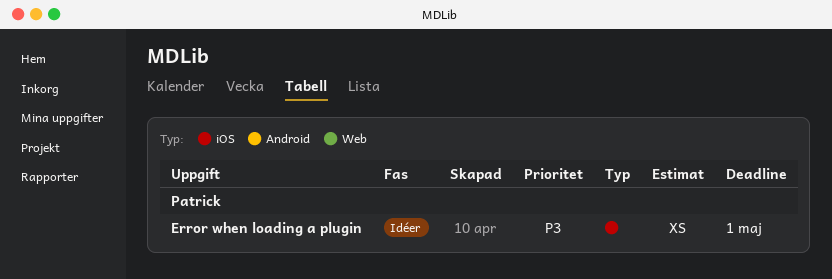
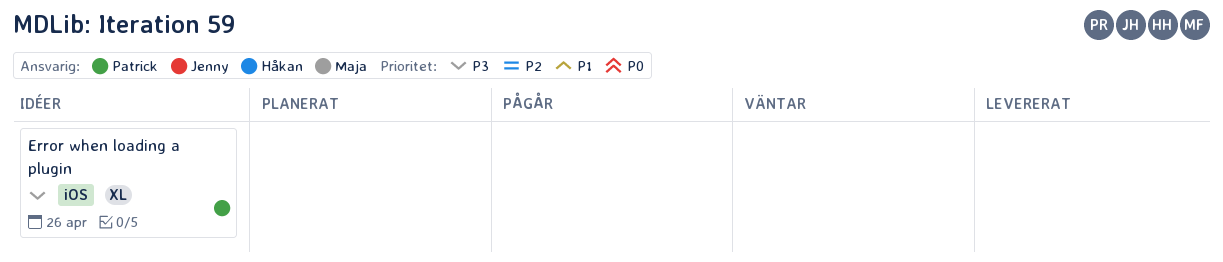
Error when loading a plugin, estimate: XS -> XL
Error when loading a plugin, due: May 1 -> Apr 26

